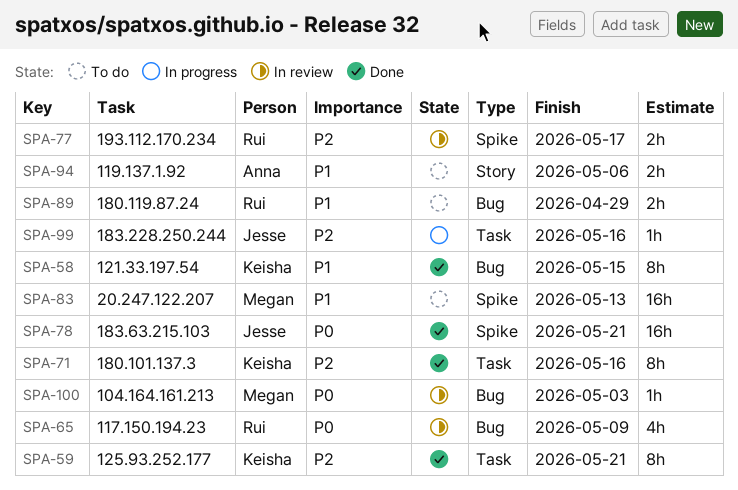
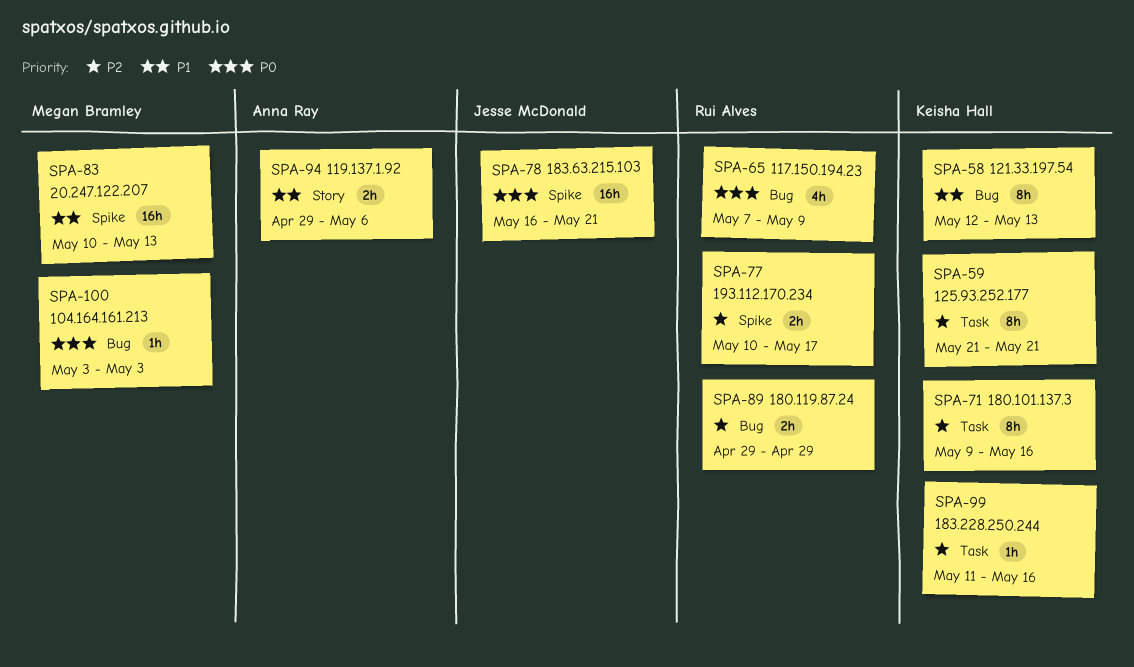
SPA-58, due: May 15 -> May 13
SPA-89, priority: P1 -> P2
SPA-99, owner: Jesse McDonald -> Keisha Hall

